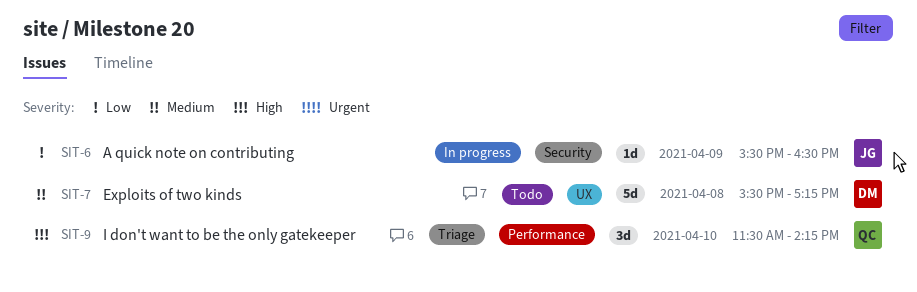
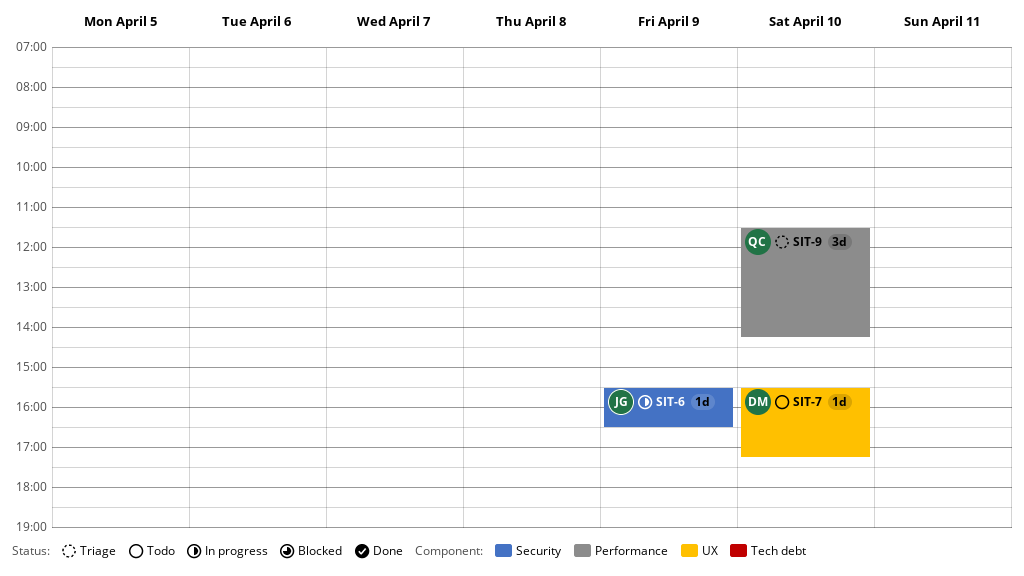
SIT-7, estimate: 5d -> 1d
SIT-7, day: Apr 8 -> Apr 10

